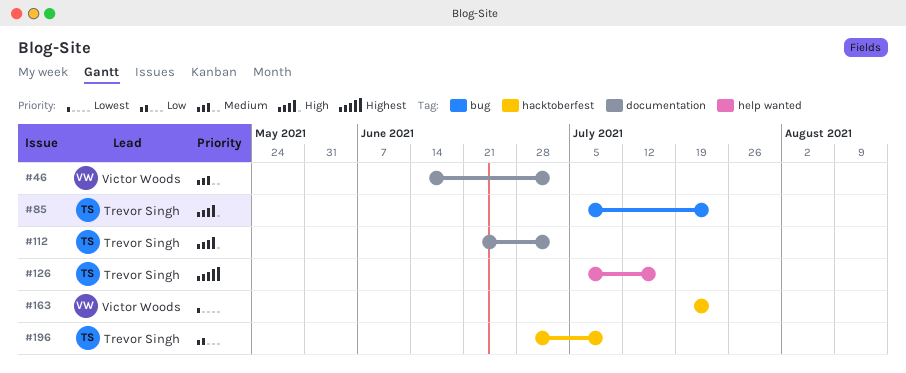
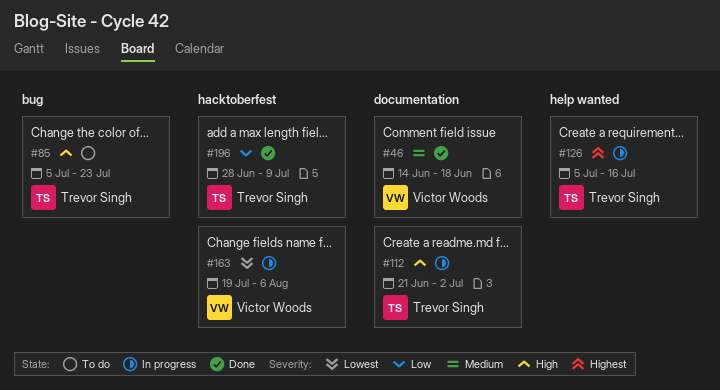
#46, due: Jul 2 -> Jun 18
#163, due: Jul 23 -> Aug 6

